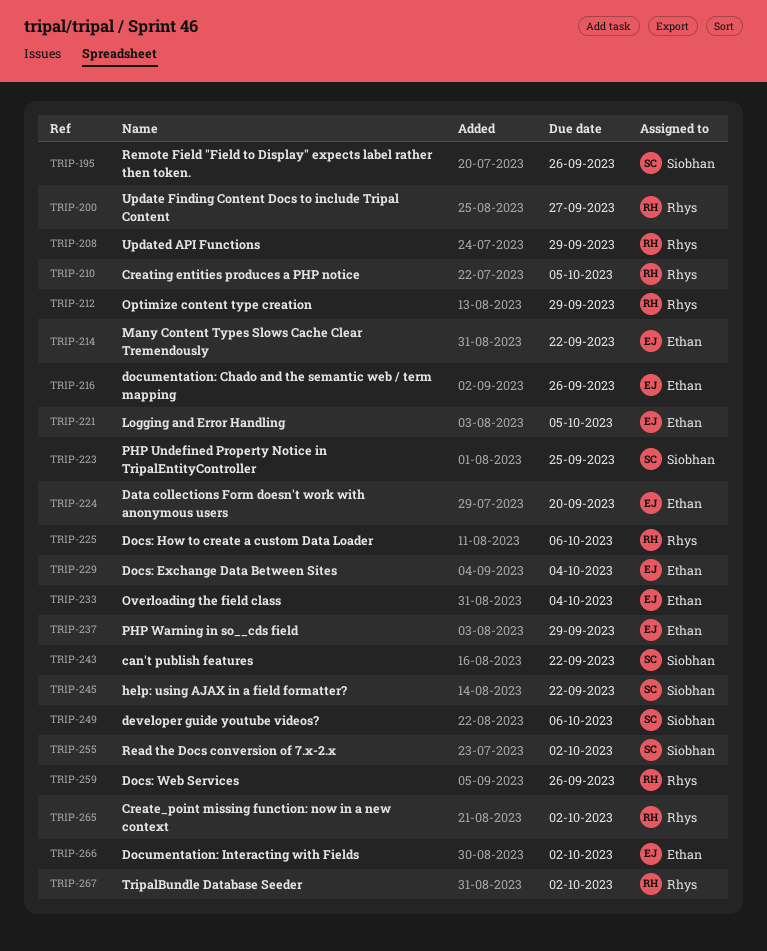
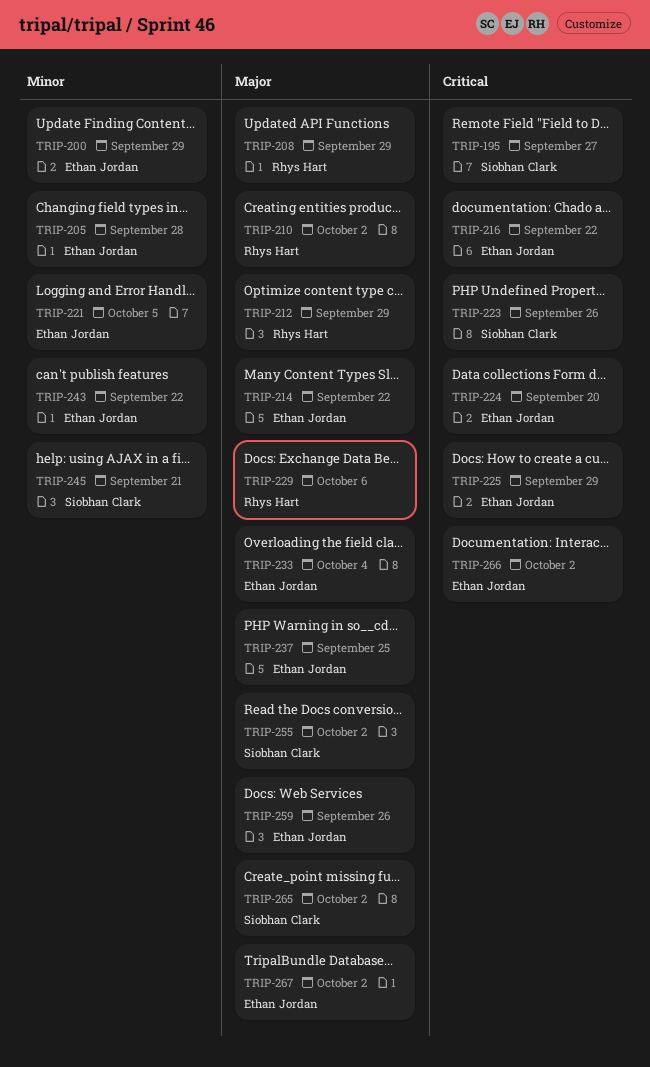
TRIP-195, due: Sep 26 -> Sep 27
TRIP-200, owner: Rhys Hart -> Ethan Jordan
TRIP-200, due: Sep 27 -> Sep 29
TRIP-205: none -> present
TRIP-210, due: Oct 5 -> Oct 2
TRIP-216, due: Sep 26 -> Sep 22
TRIP-223, due: Sep 25 -> Sep 26
TRIP-225, owner: Rhys Hart -> Ethan Jordan
TRIP-225, due: Oct 6 -> Sep 29
TRIP-229, owner: Ethan Jordan -> Rhys Hart
TRIP-229, due: Oct 4 -> Oct 6
TRIP-237, due: Sep 29 -> Sep 25
TRIP-243, owner: Siobhan Clark -> Ethan Jordan
TRIP-245, due: Sep 22 -> Sep 21
TRIP-249: present -> none
TRIP-259, owner: Rhys Hart -> Ethan Jordan
TRIP-265, owner: Rhys Hart -> Siobhan Clark
TRIP-267, owner: Rhys Hart -> Ethan Jordan

